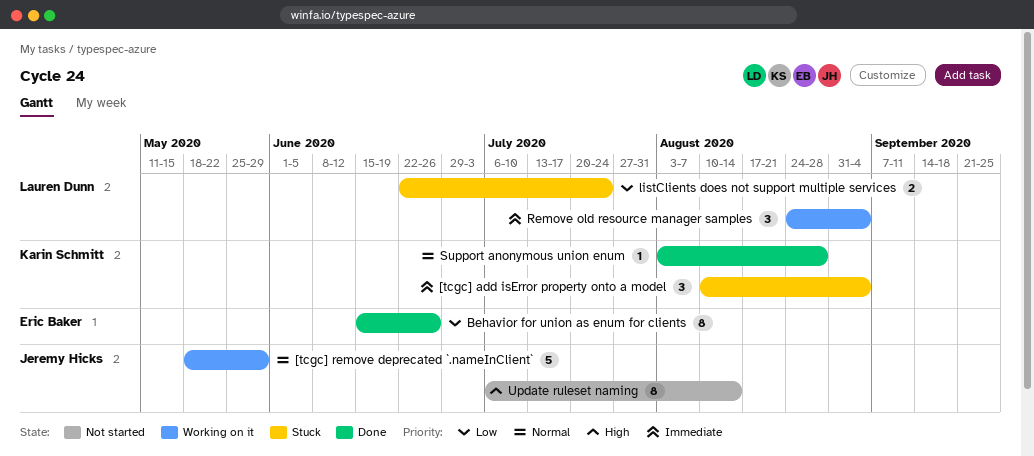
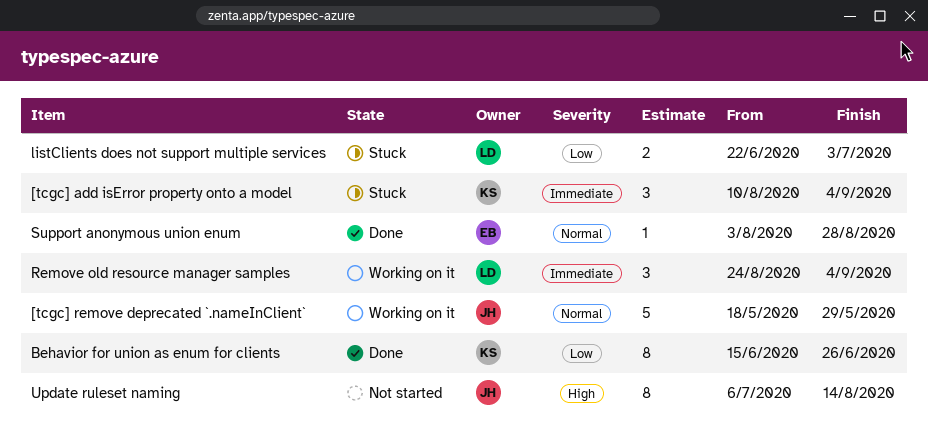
Behavior for union as enum for clients, owner: Eric Baker -> Karin Schmitt
listClients does not support multiple services, due: Jul 24 -> Jul 3
Support anonymous union enum, owner: Karin Schmitt -> Eric Baker

